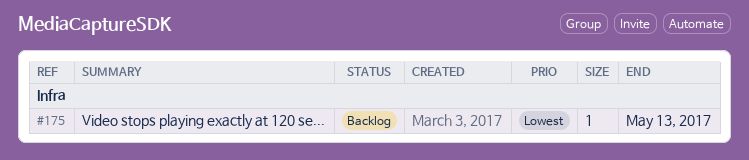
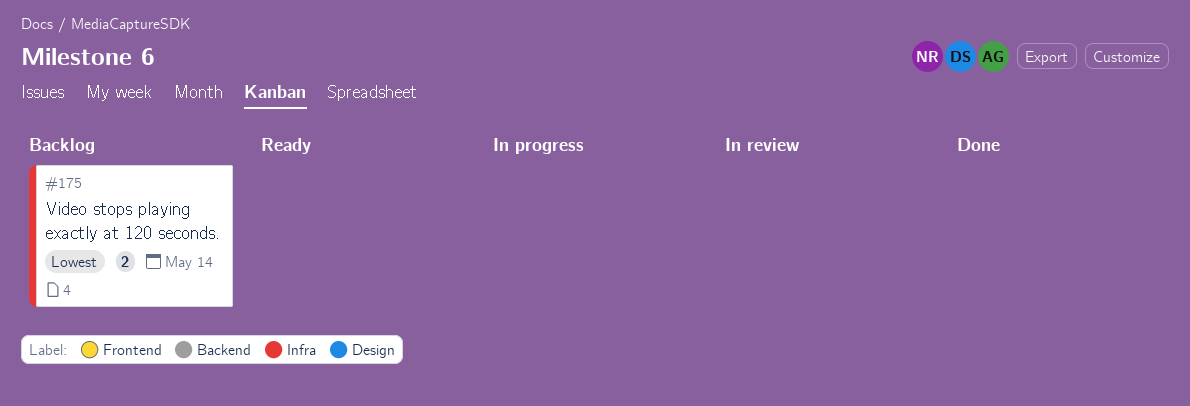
#175, estimate: 1 -> 2
#175, due: May 13 -> May 14

